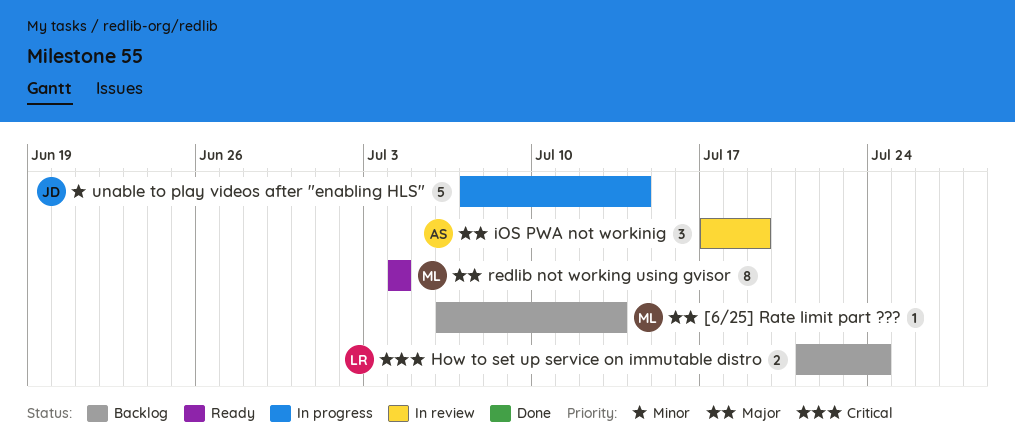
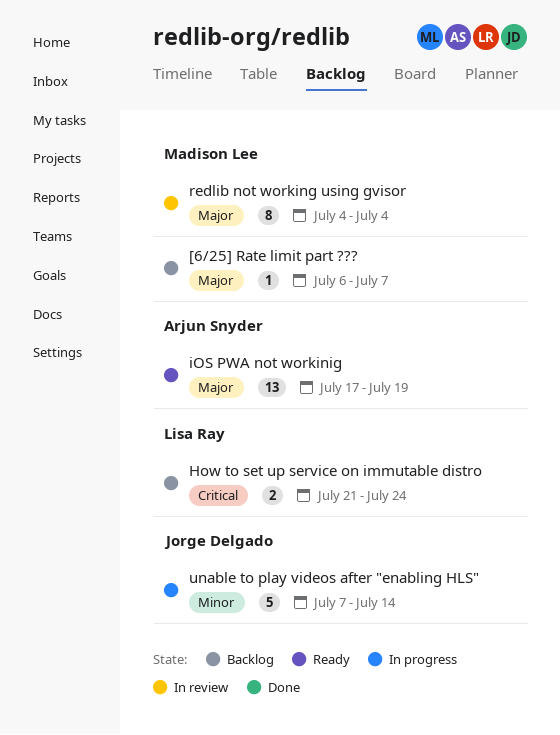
[6/25] Rate limit part ???, due: Jul 13 -> Jul 7
iOS PWA not workinig, status: In review -> Ready
iOS PWA not workinig, estimate: 3 -> 13
redlib not working using gvisor, status: Ready -> In review

